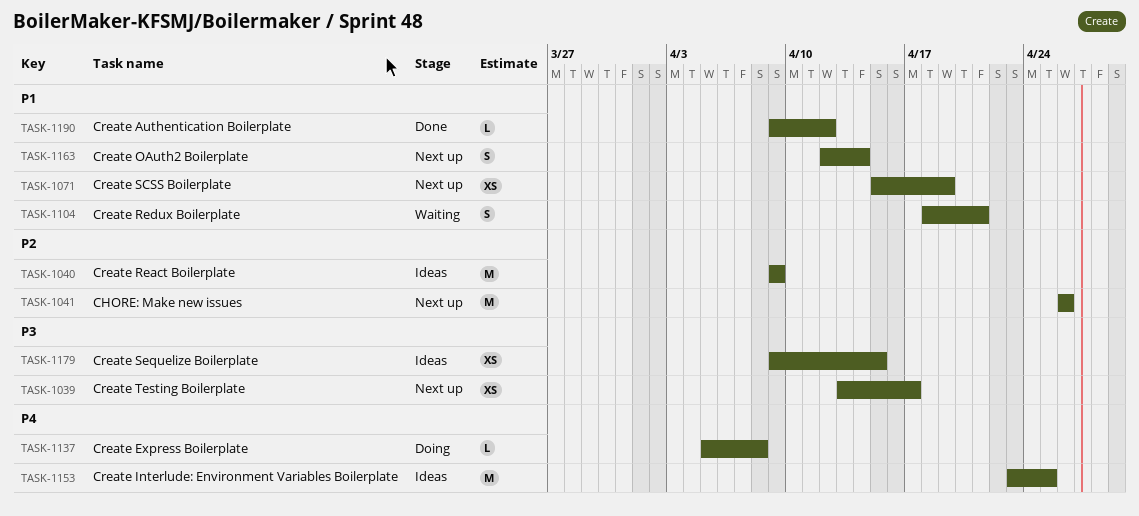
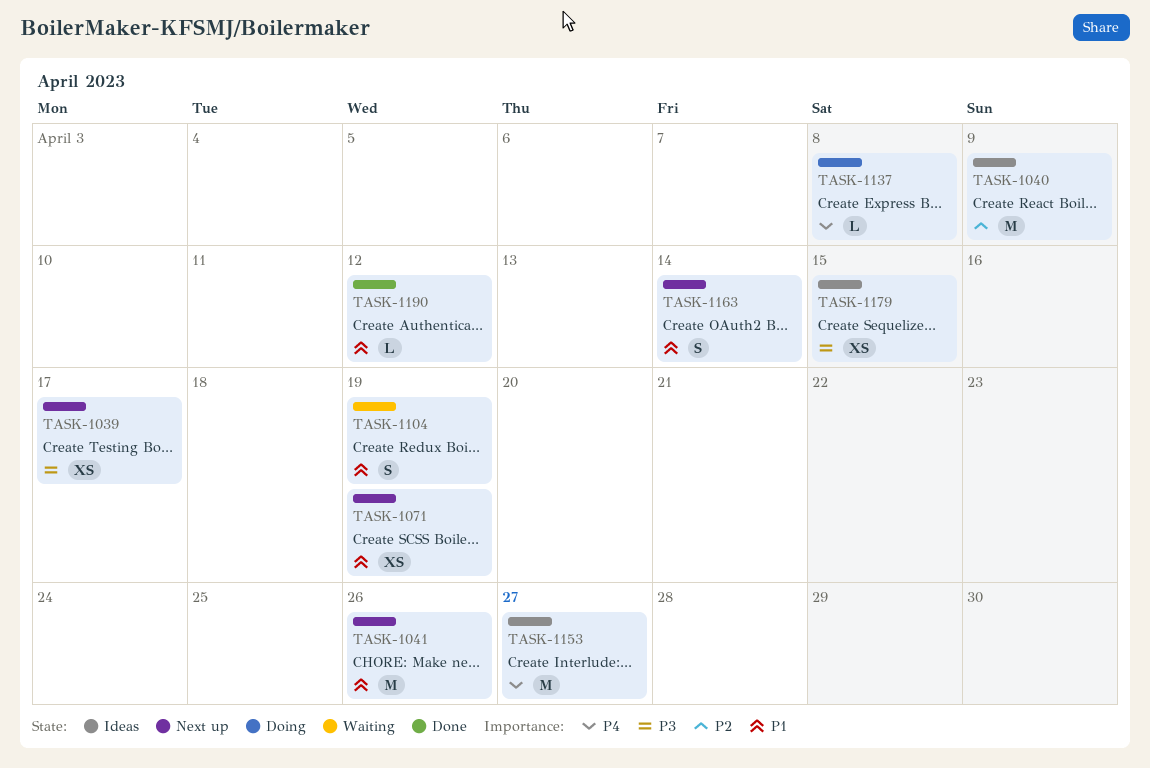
TASK-1041, priority: P2 -> P1
TASK-1104, due: Apr 21 -> Apr 19
TASK-1153, due: Apr 25 -> Apr 27

